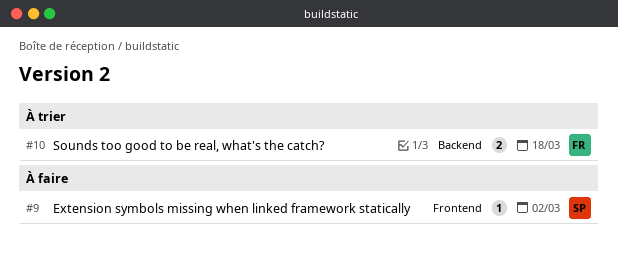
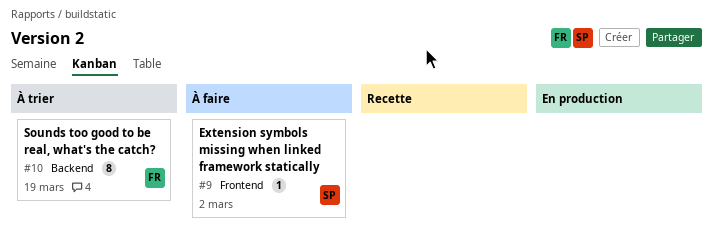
#10, estimate: 2 -> 8
#10, due: Mar 18 -> Mar 19

